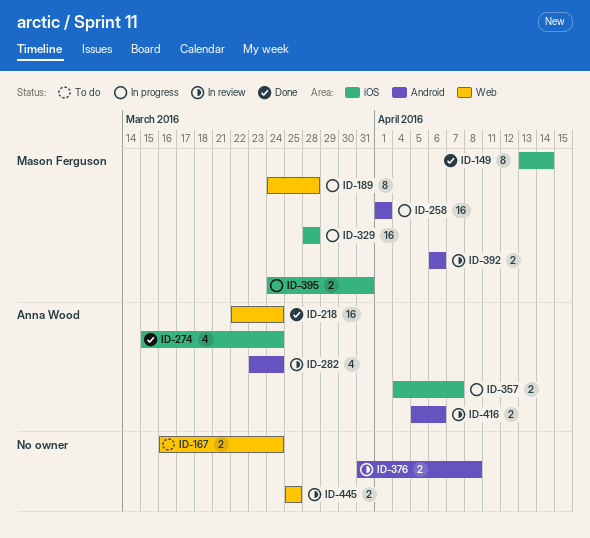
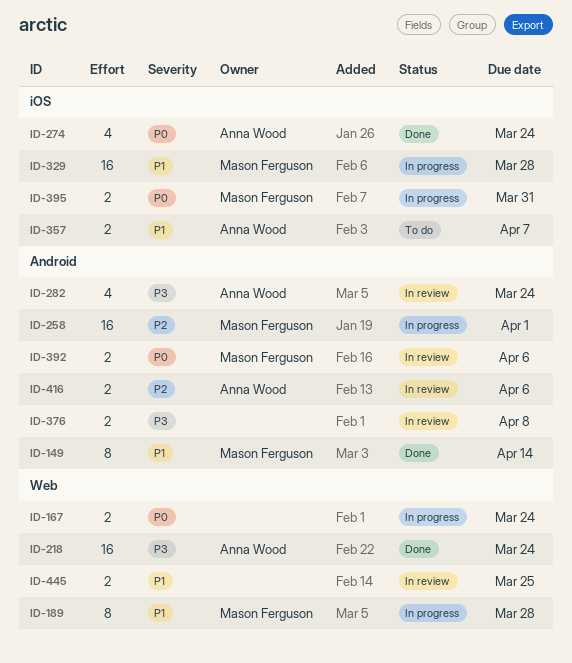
ID-149, label: iOS -> Android
ID-167, status: To do -> In progress
ID-357, status: In progress -> To do

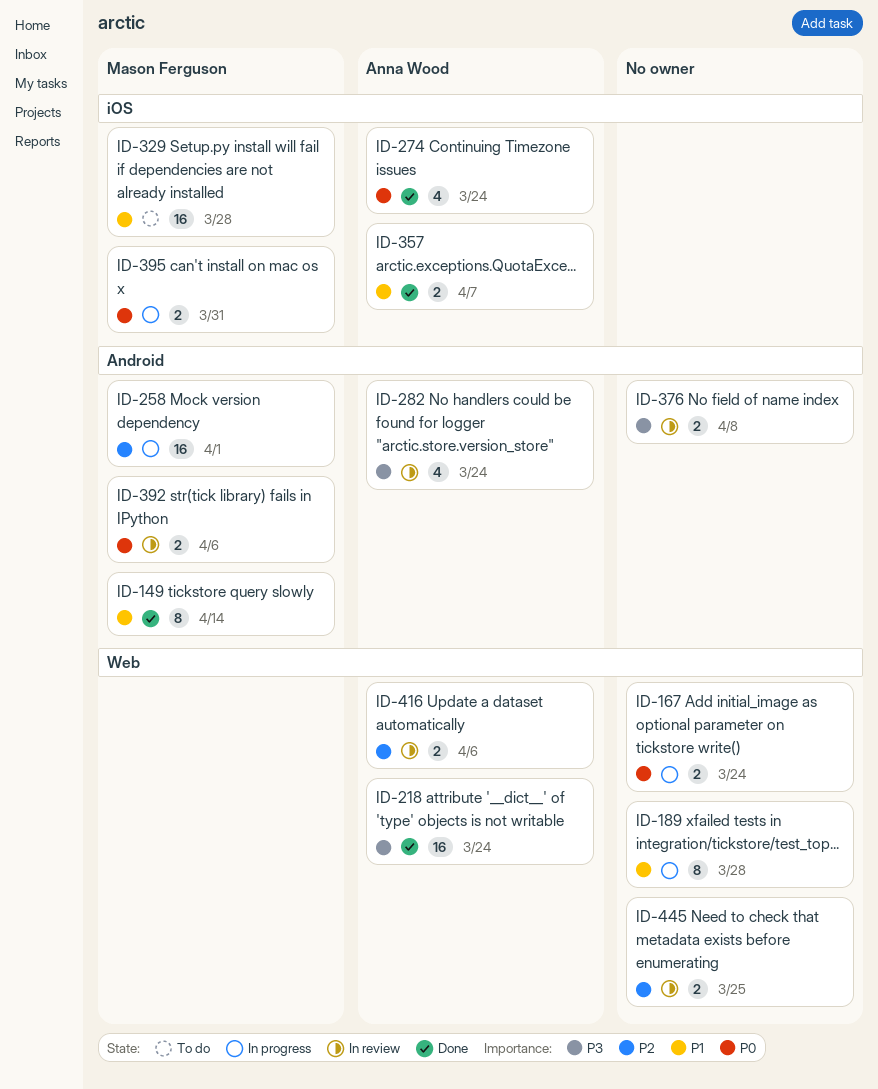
ID-189, owner: Mason Ferguson -> none
ID-329, status: In progress -> To do
ID-357, status: To do -> Done
ID-416, label: Android -> Web
ID-445, priority: P1 -> P2

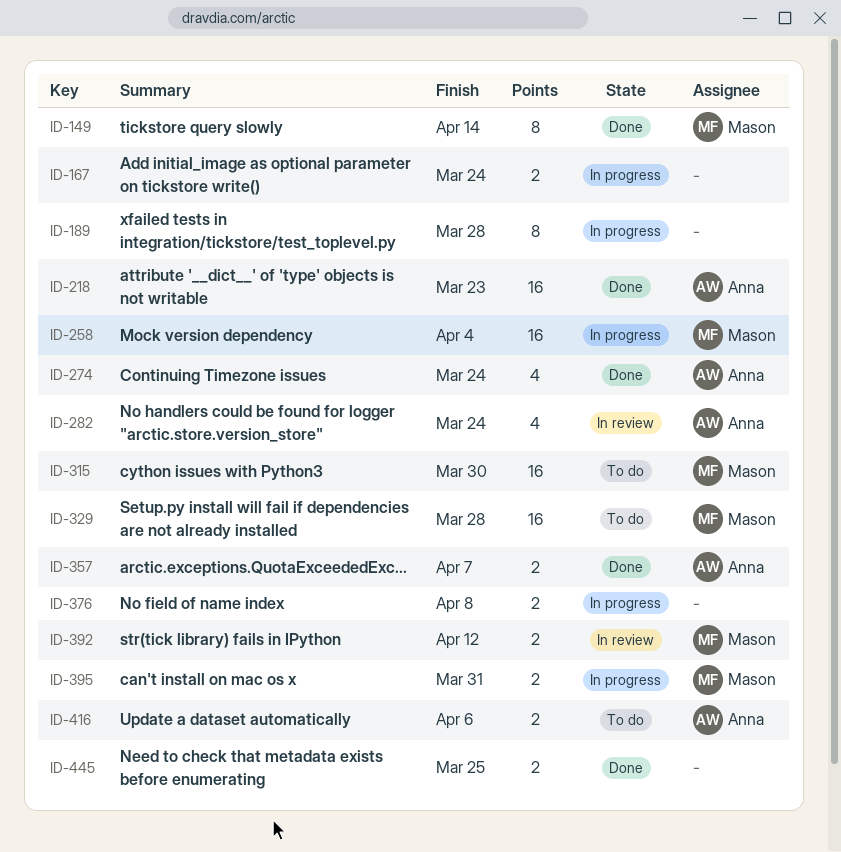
ID-218, due: Mar 24 -> Mar 23
ID-258, due: Apr 1 -> Apr 4
ID-315: none -> present
ID-376, status: In review -> In progress
ID-392, due: Apr 6 -> Apr 12
ID-416, status: In review -> To do
ID-445, status: In review -> Done

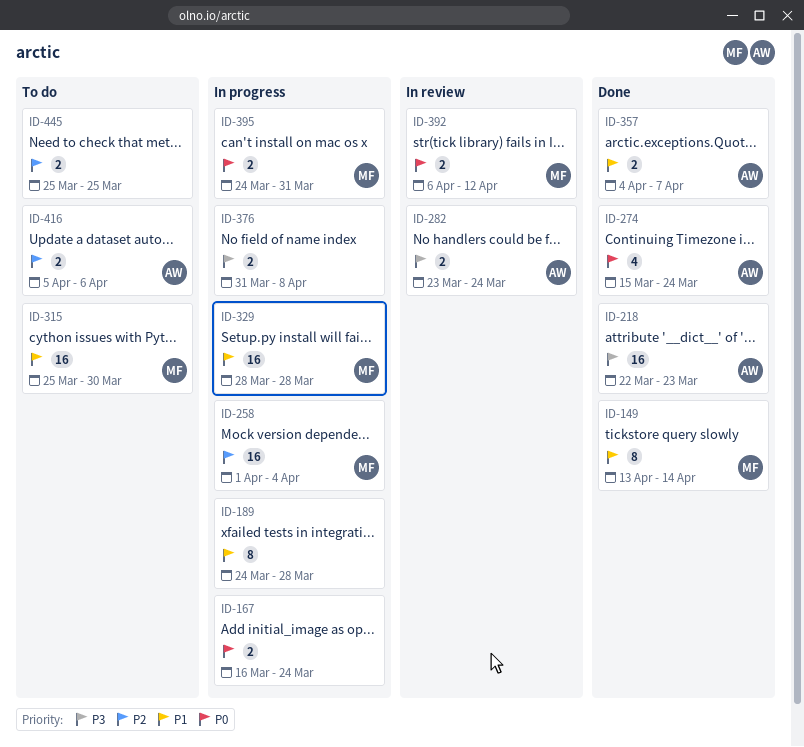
ID-282, estimate: 4 -> 2
ID-329, status: To do -> In progress
ID-445, status: Done -> To do

